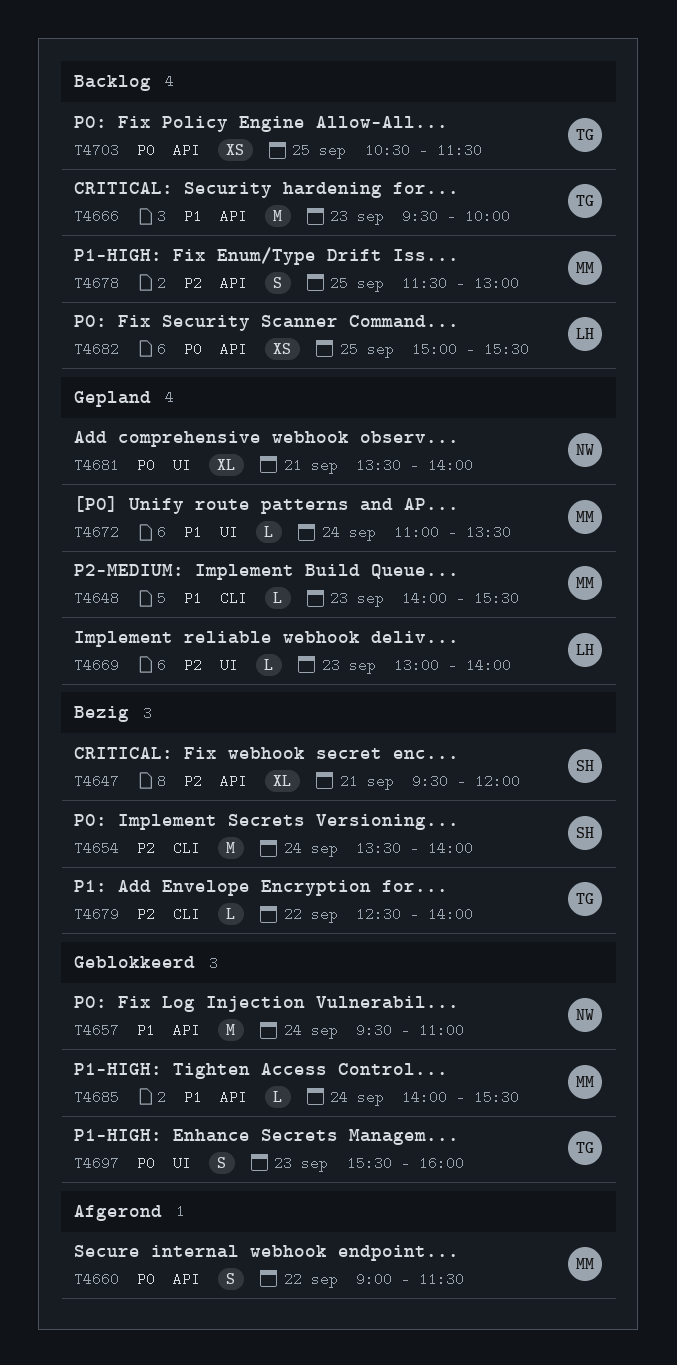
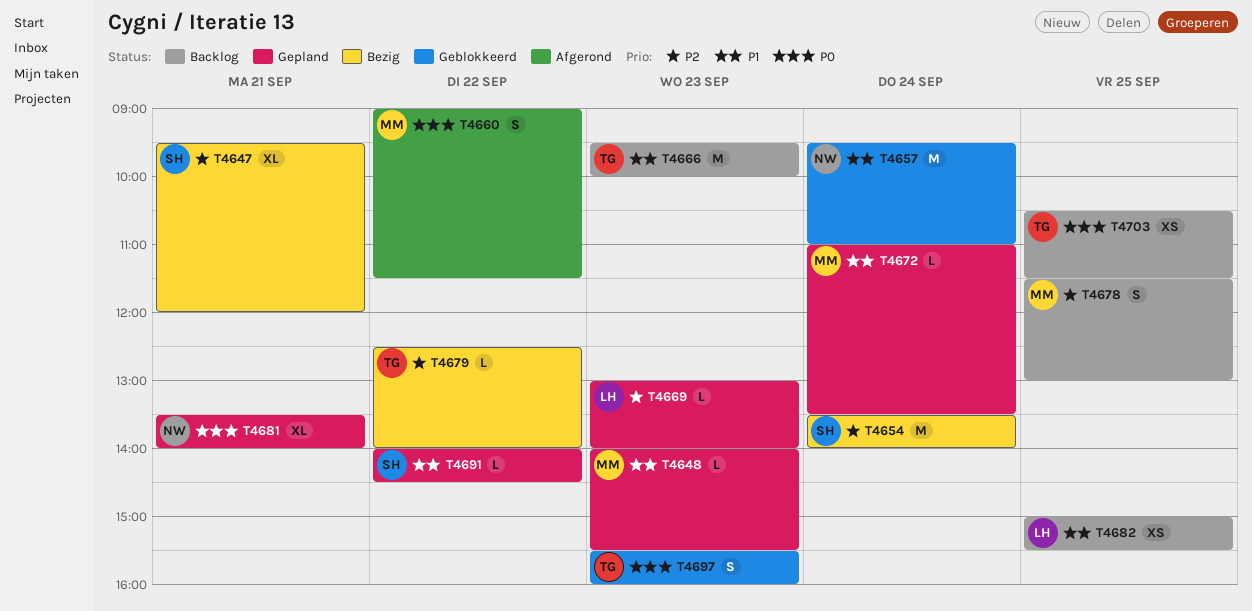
T4682, priority: P0 -> P1
T4685: present -> none
T4691: none -> present

